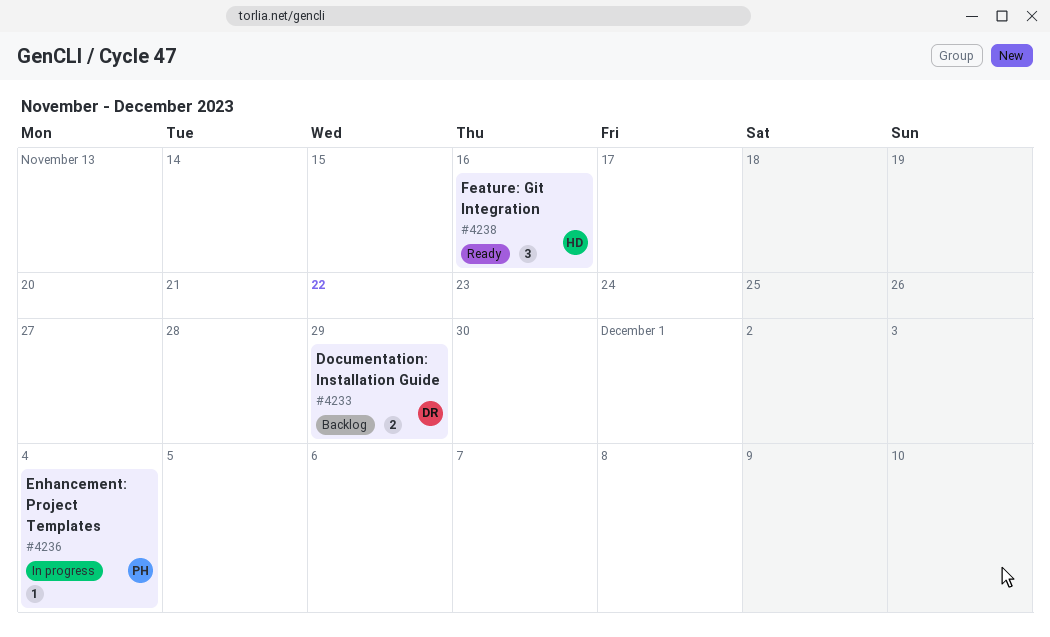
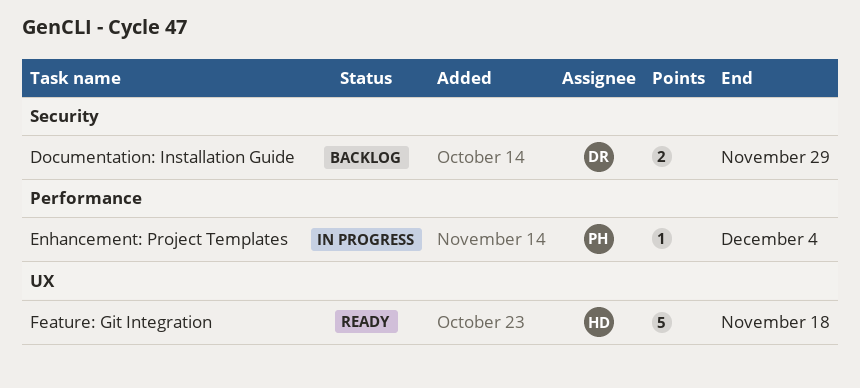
Feature: Git Integration, estimate: 3 -> 5
Feature: Git Integration, due: Nov 16 -> Nov 18

